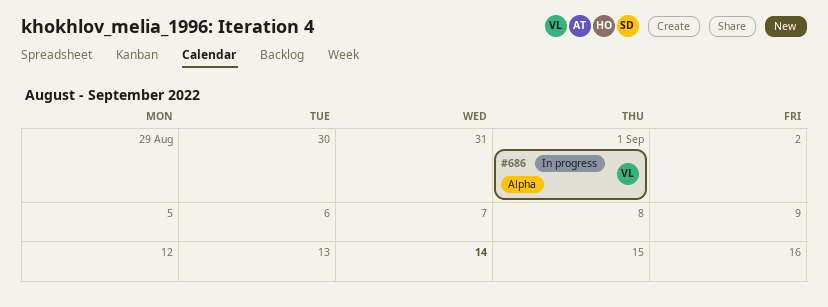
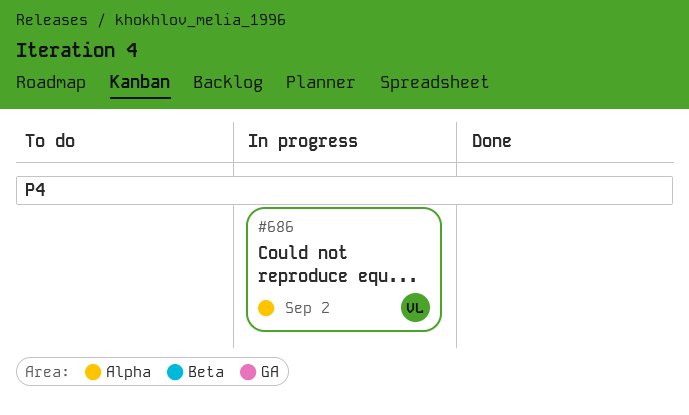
#686, due: Sep 1 -> Sep 2

